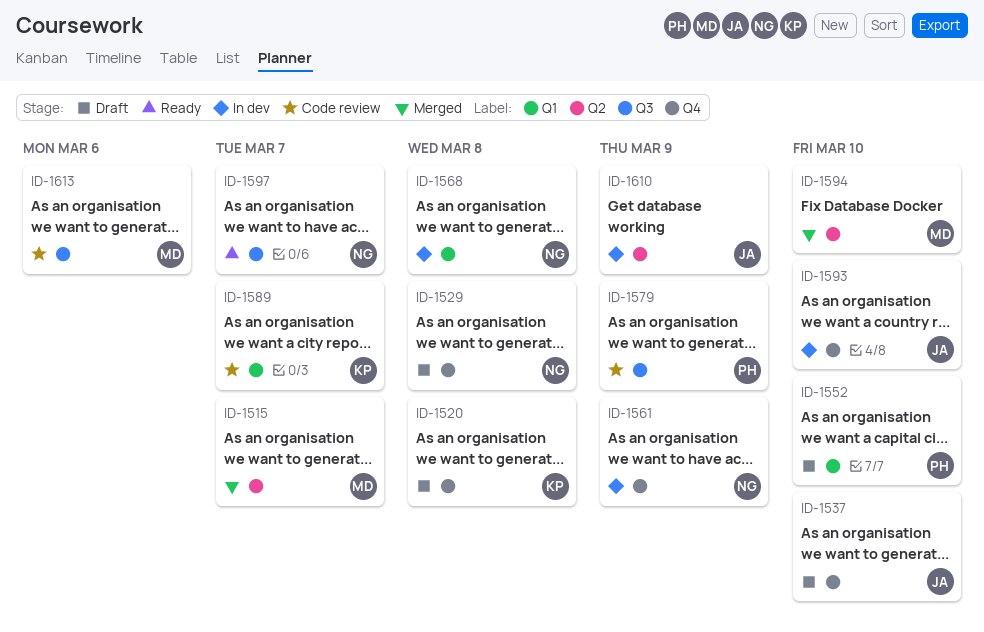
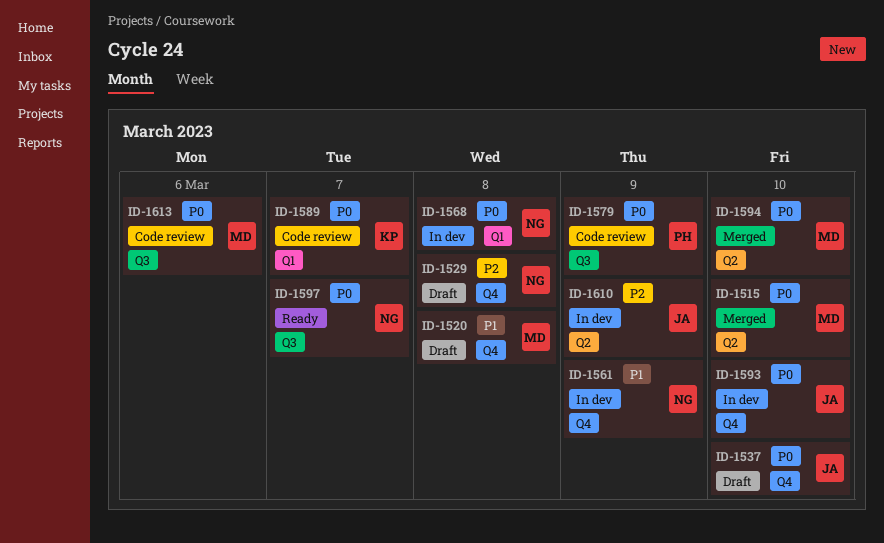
ID-1515, due: Mar 7 -> Mar 10
ID-1520, owner: KP -> MD
ID-1552: present -> none

